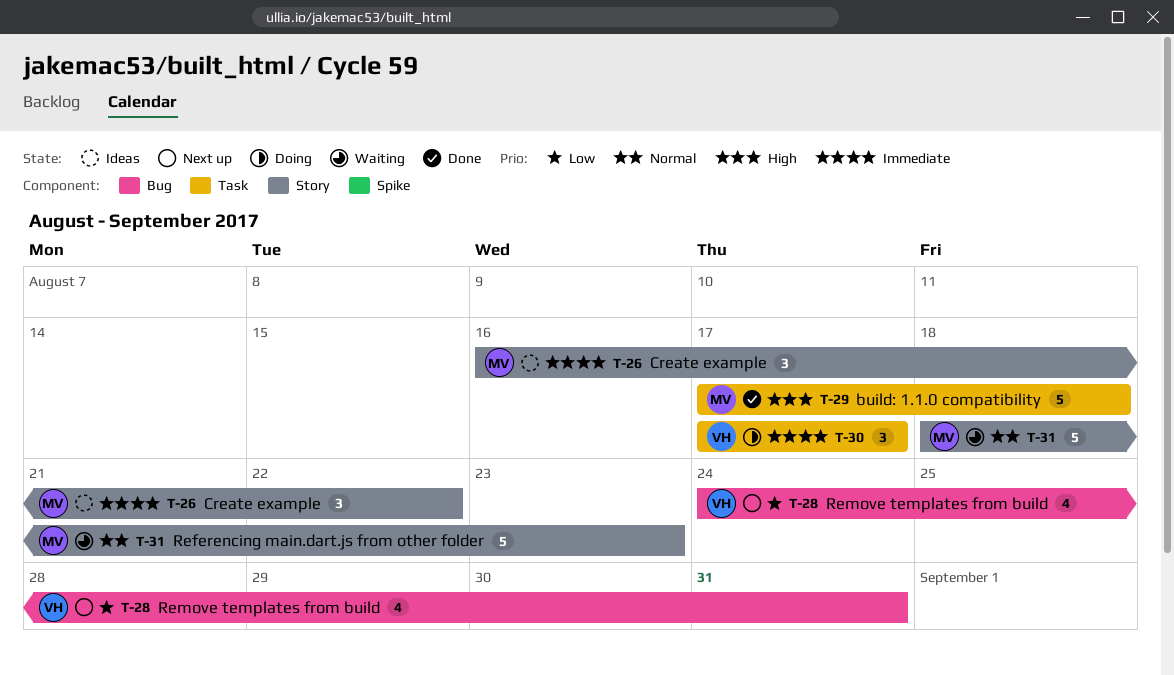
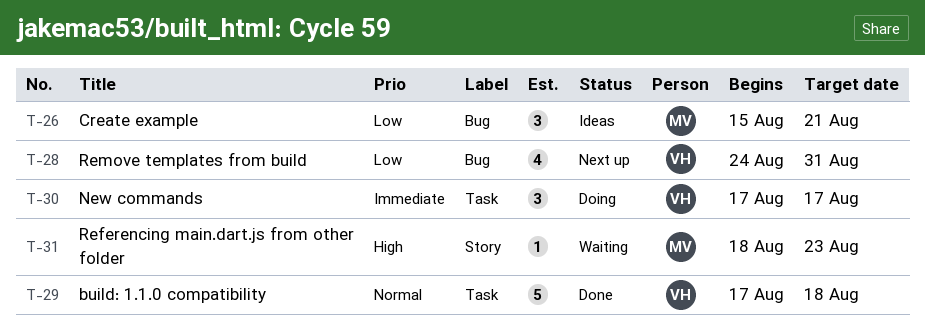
T-26, priority: Immediate -> Low
T-26, label: Story -> Bug
T-26, start: Aug 16 -> Aug 15
T-26, due: Aug 22 -> Aug 21
T-29, owner: MV -> VH
T-29, priority: High -> Normal
T-31, priority: Normal -> High
T-31, estimate: 5 -> 1

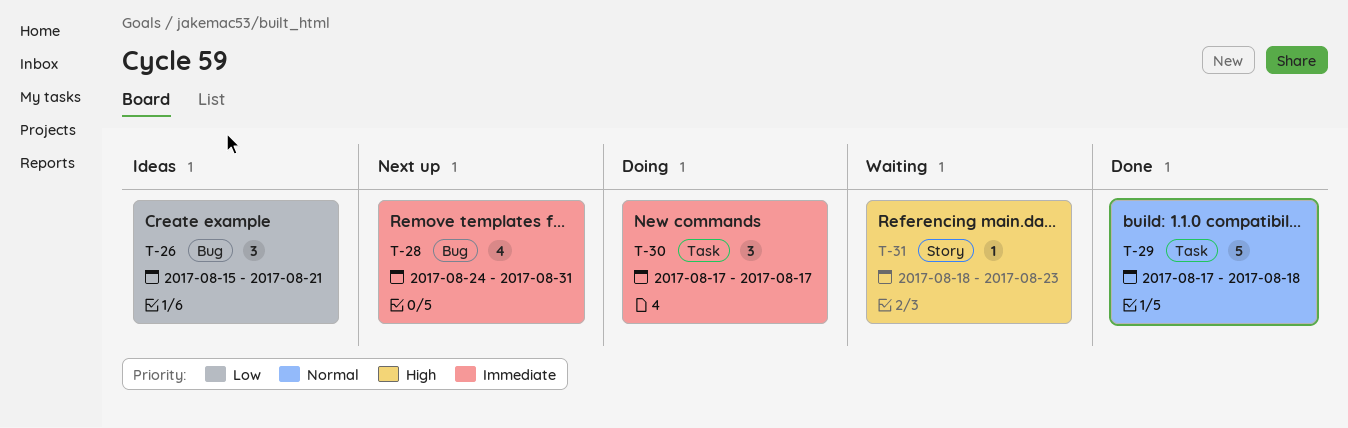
T-28, priority: Low -> Immediate

